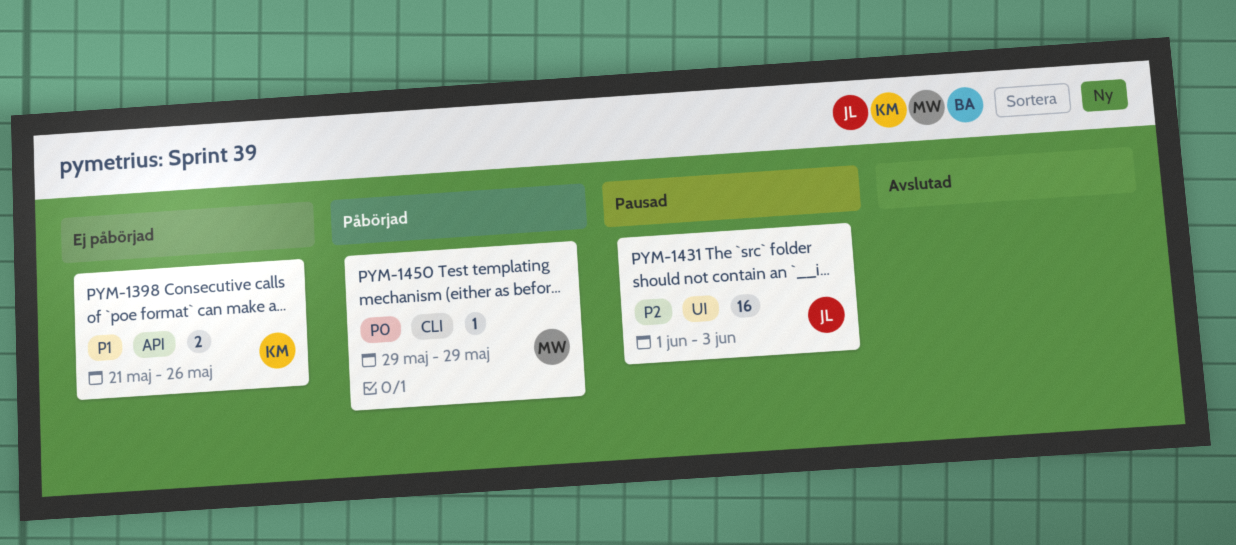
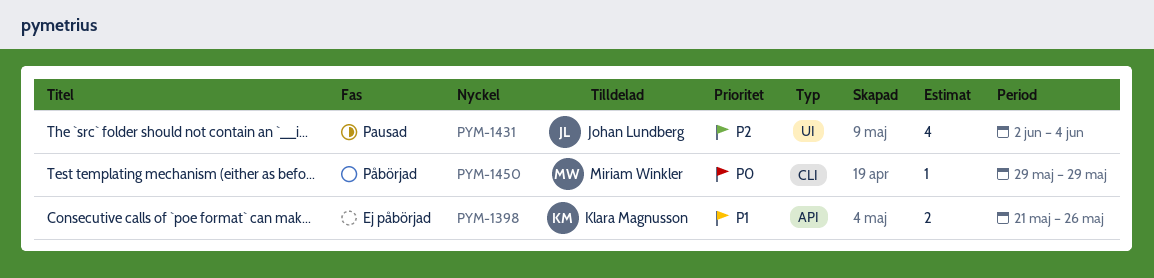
PYM-1431, estimate: 16 -> 4
PYM-1431, start: Jun 1 -> Jun 2
PYM-1431, due: Jun 3 -> Jun 4

